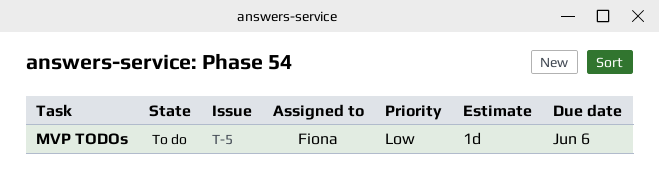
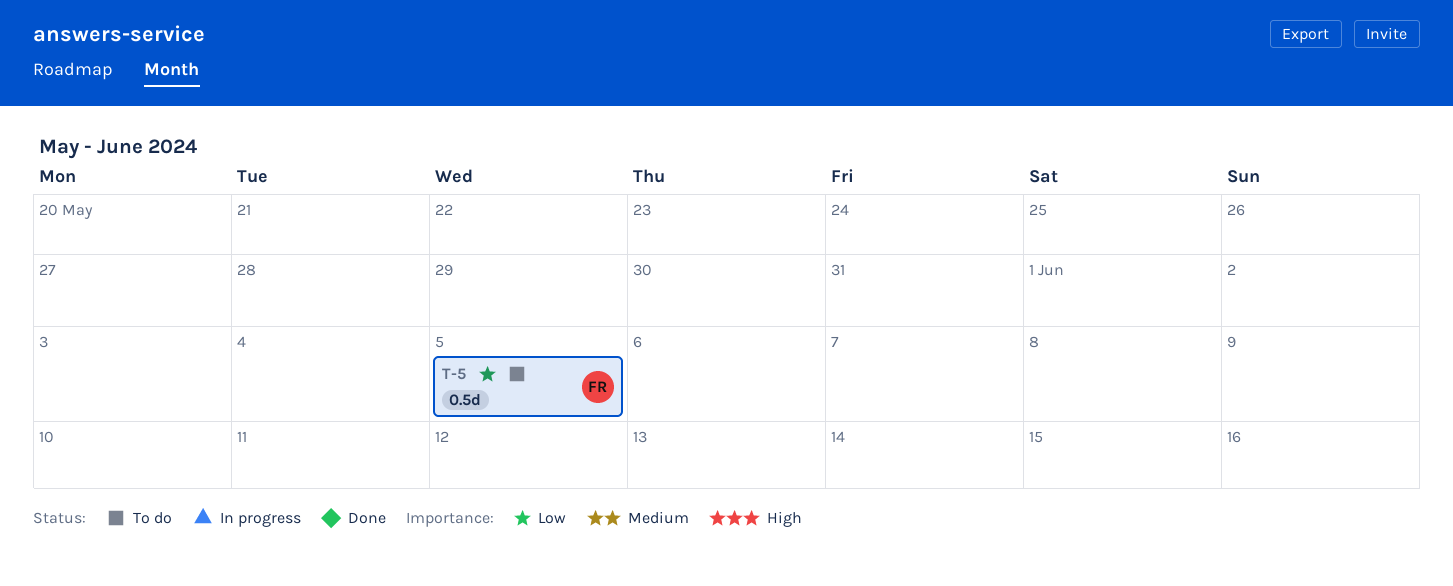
T-5, estimate: 1d -> 0.5d
T-5, due: Jun 6 -> Jun 5

